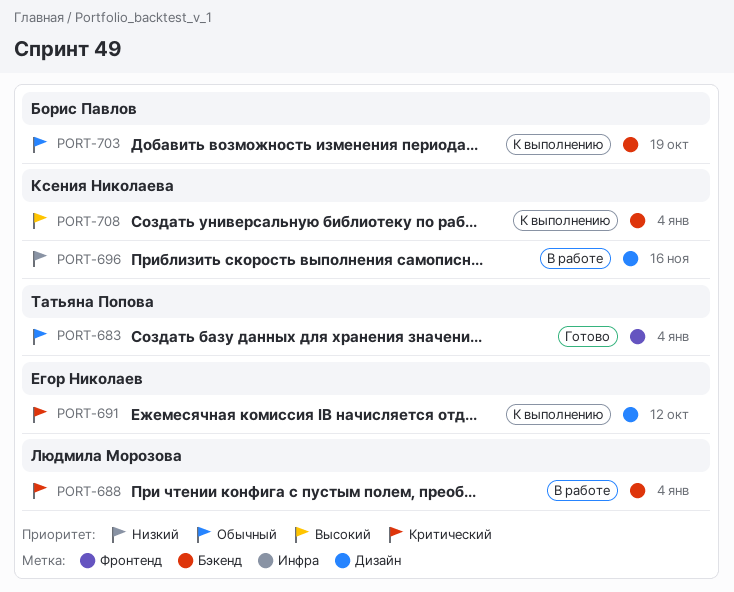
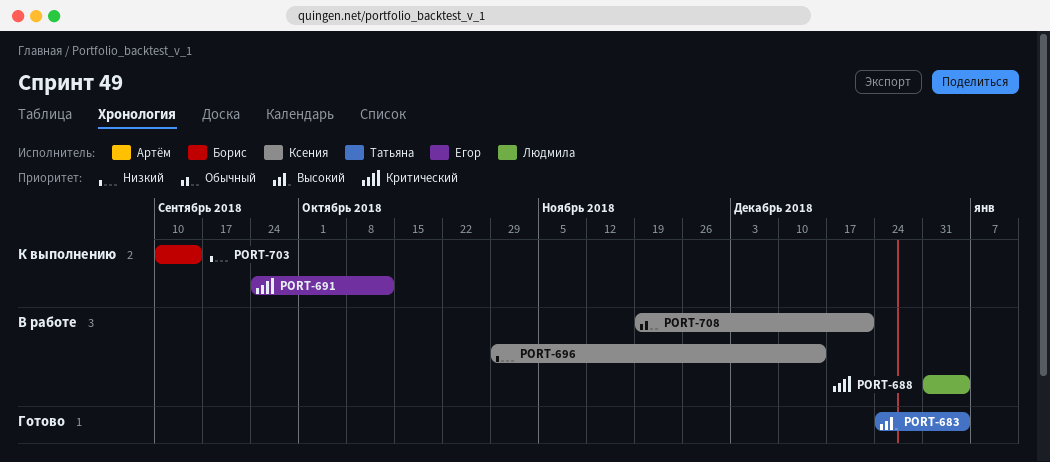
PORT-683, priority: Обычный -> Высокий
PORT-696, due: Nov 16 -> Dec 14
PORT-703, priority: Обычный -> Низкий
PORT-703, due: Oct 19 -> Sep 14
PORT-708, status: К выполнению -> В работе
PORT-708, priority: Высокий -> Обычный
PORT-708, due: Jan 4 -> Dec 21

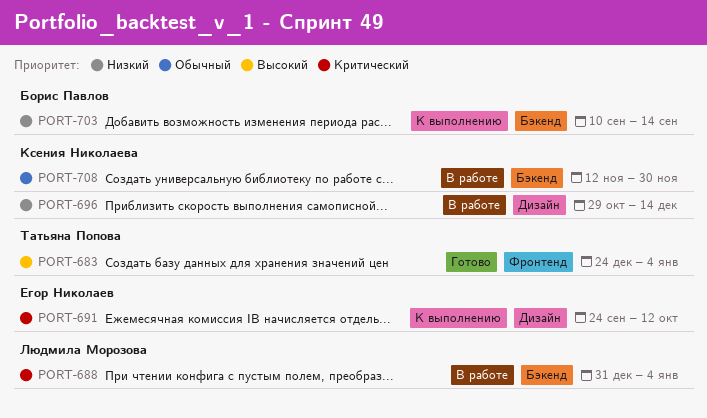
PORT-708, start: Nov 19 -> Nov 12
PORT-708, due: Dec 21 -> Nov 30

